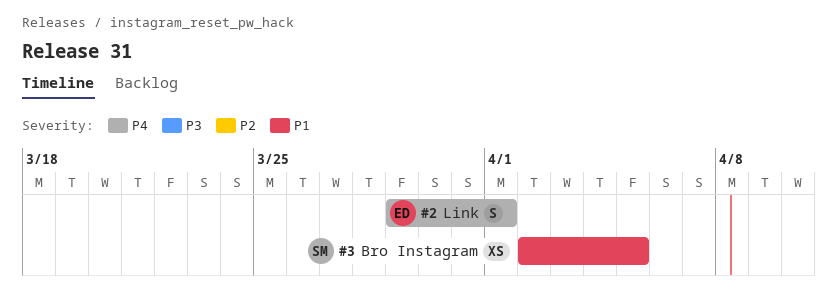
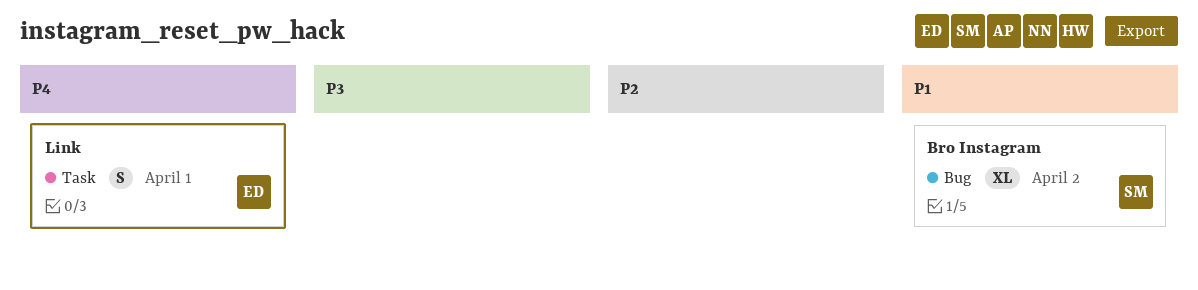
Bro Instagram, estimate: XS -> XL
Bro Instagram, due: Apr 5 -> Apr 2

